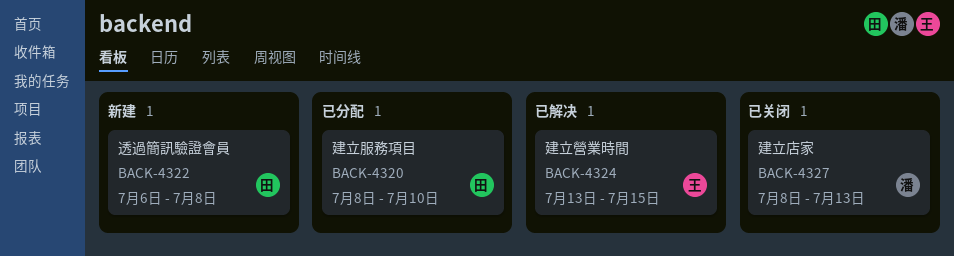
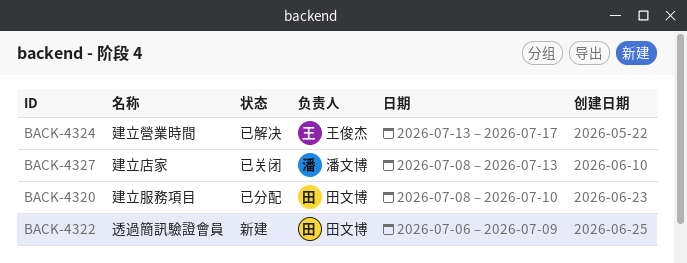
BACK-4322, due: Jul 8 -> Jul 9
BACK-4324, due: Jul 15 -> Jul 17

